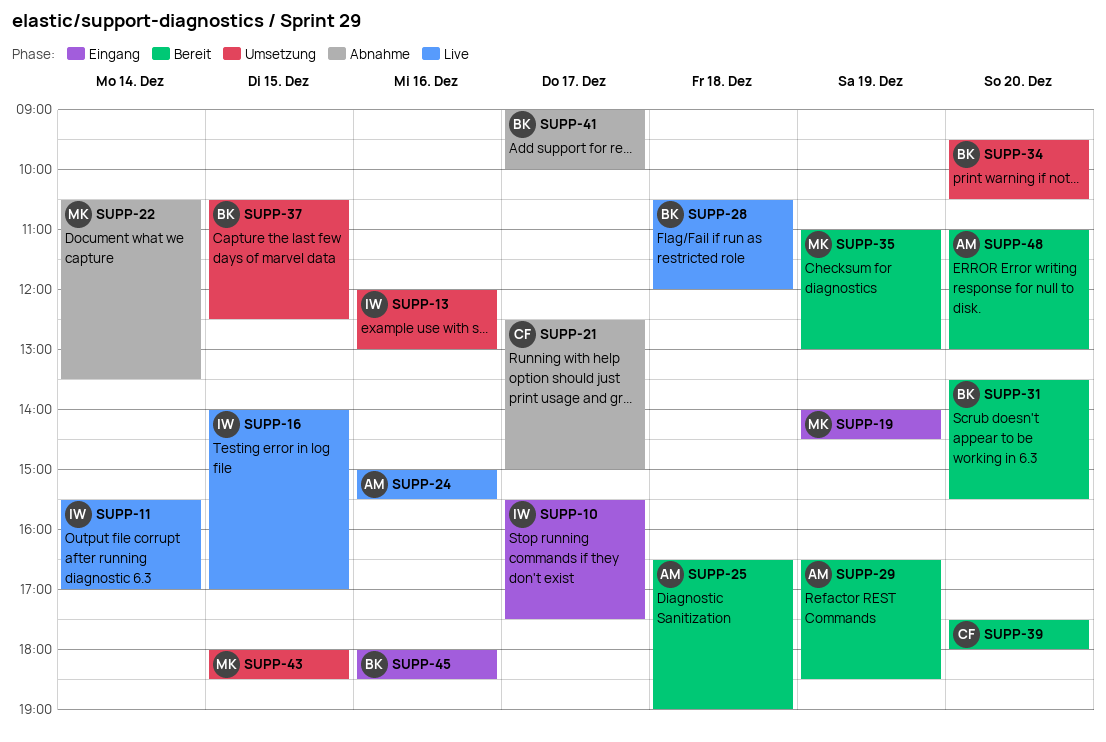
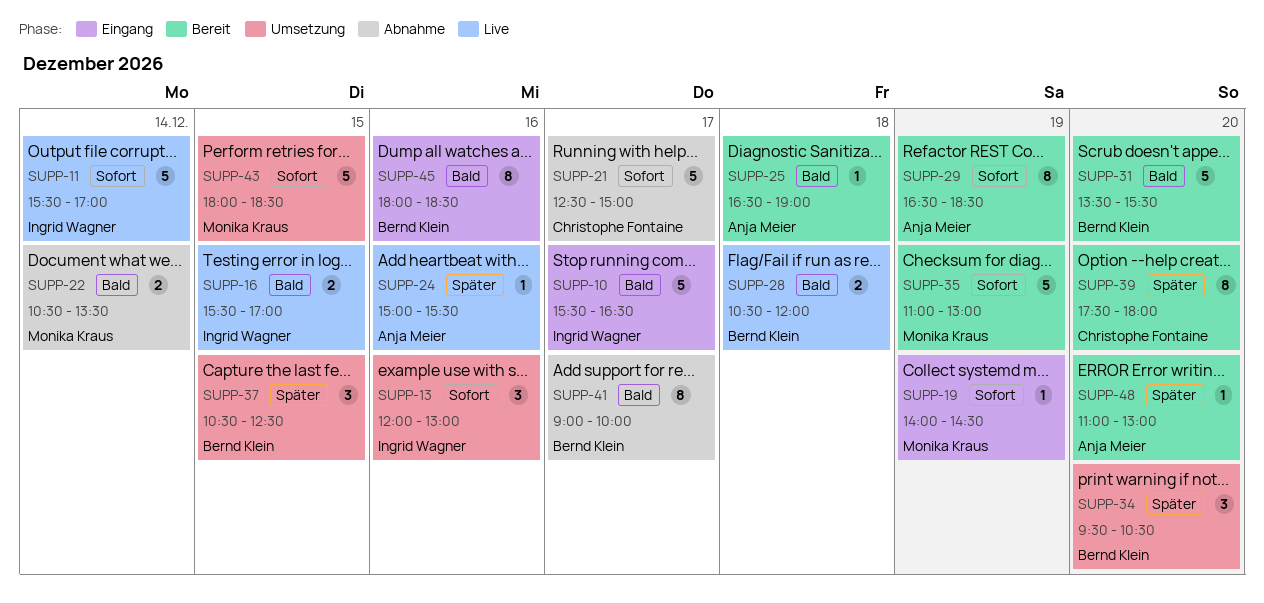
SUPP-10, ends: 17:30 -> 16:30
SUPP-16, begins: 14:00 -> 15:30

